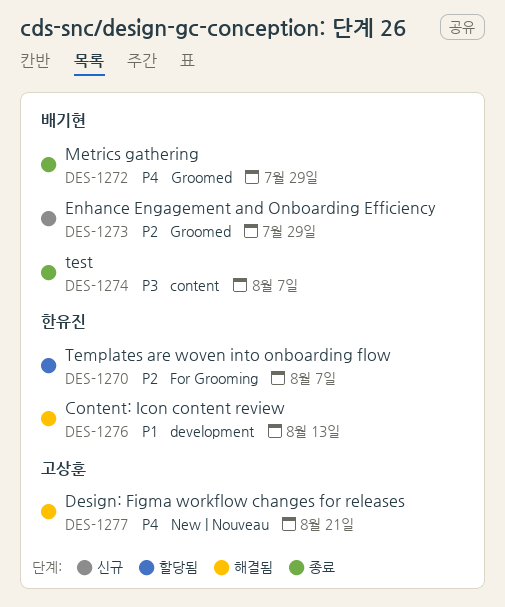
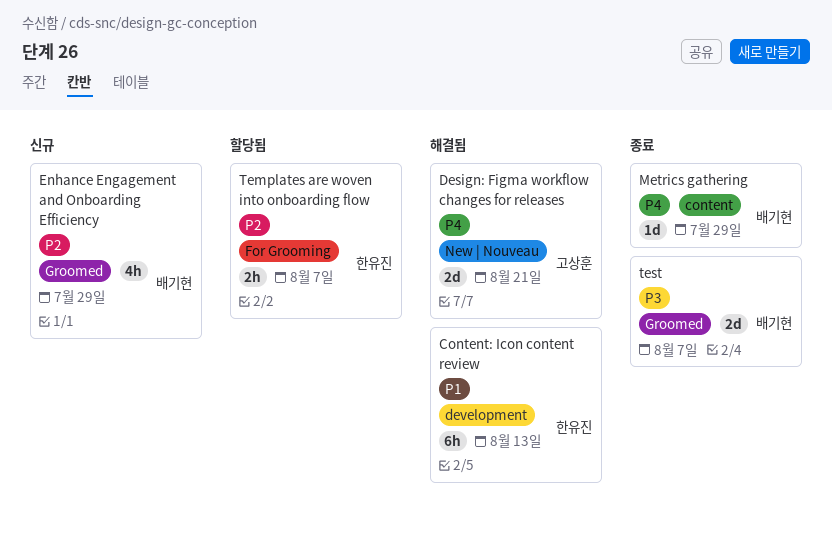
Metrics gathering, label: Groomed -> content
test, label: content -> Groomed

